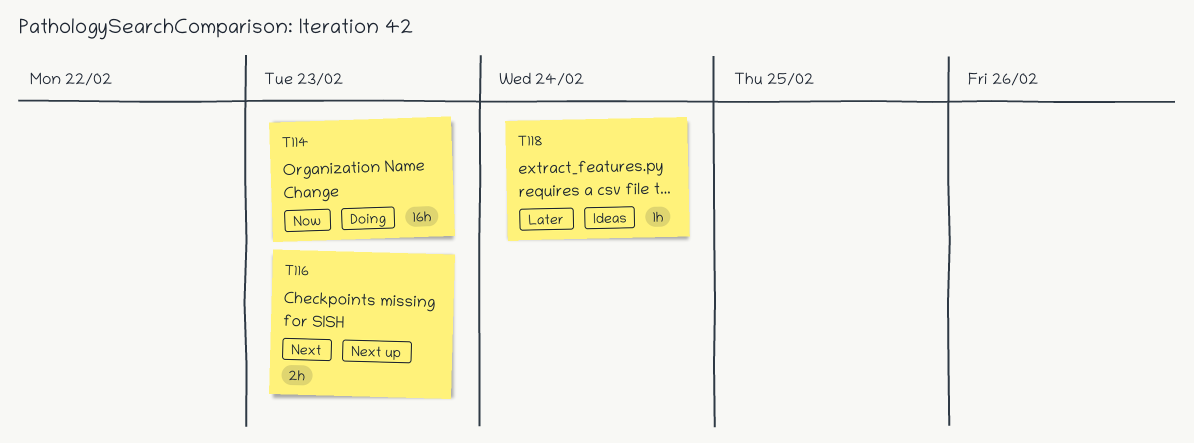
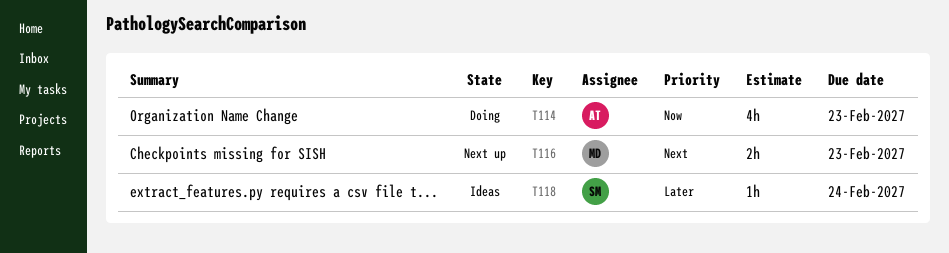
T114, estimate: 16h -> 4h

